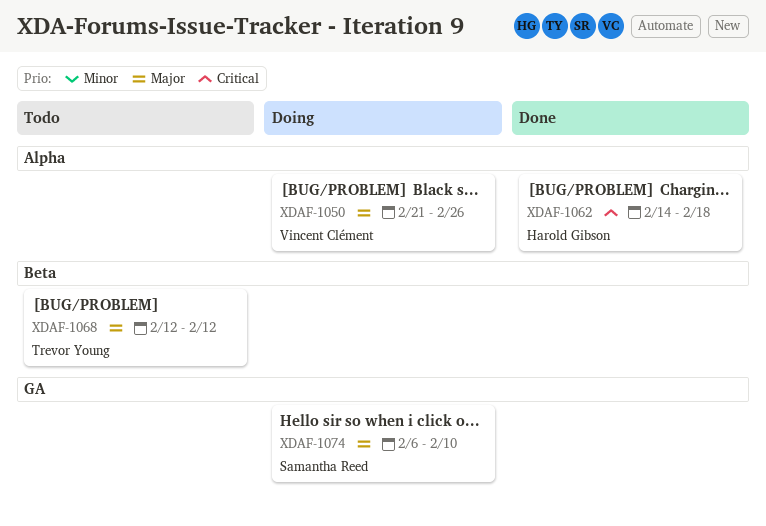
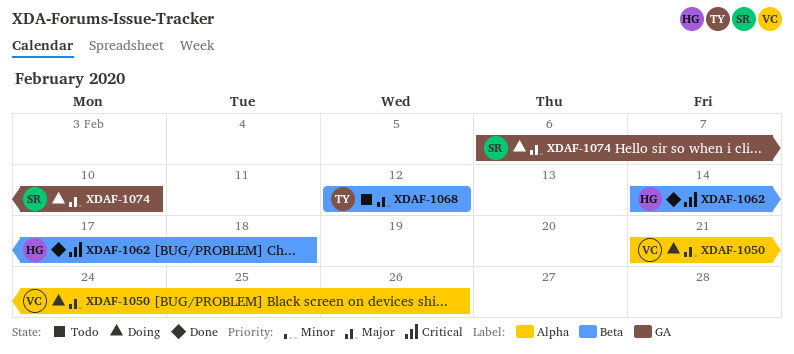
XDAF-1062, label: Alpha -> Beta

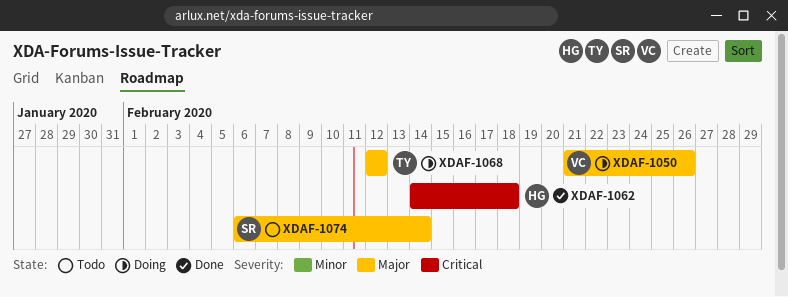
XDAF-1068, status: Todo -> Doing
XDAF-1074, status: Doing -> Todo
XDAF-1074, due: Feb 10 -> Feb 14

